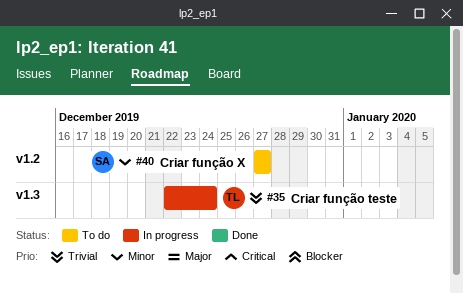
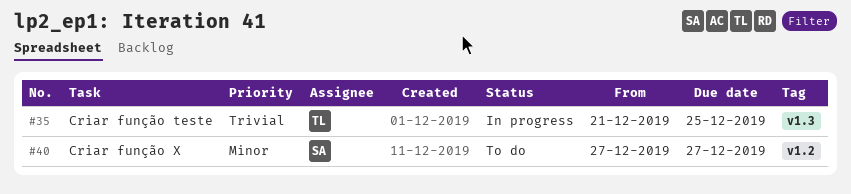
#35, start: Dec 22 -> Dec 21
#35, due: Dec 24 -> Dec 25

